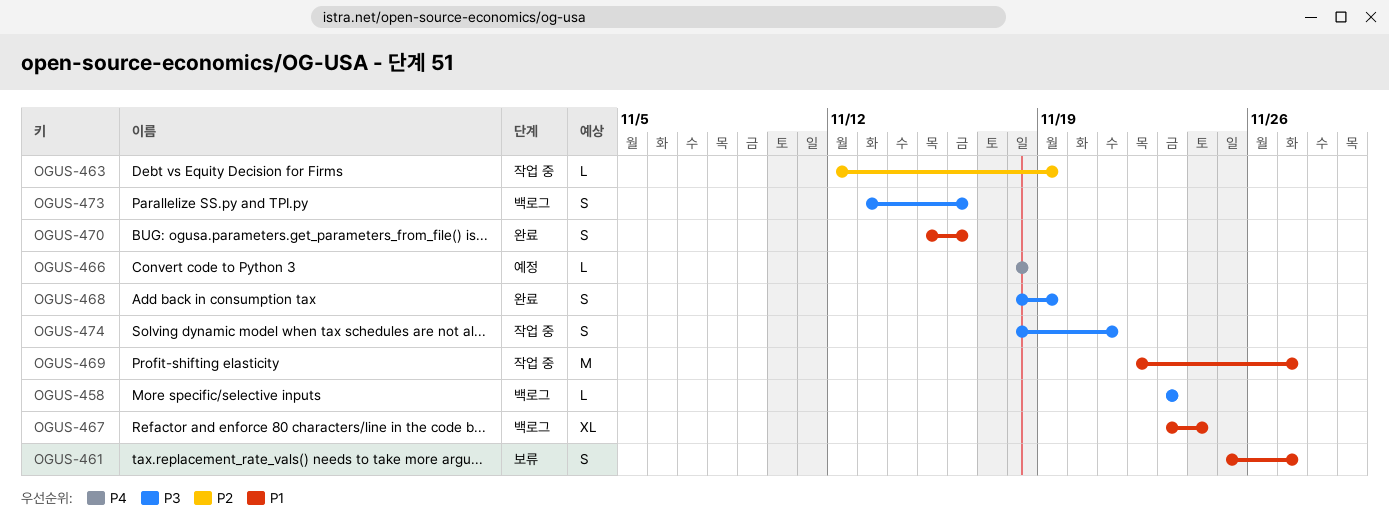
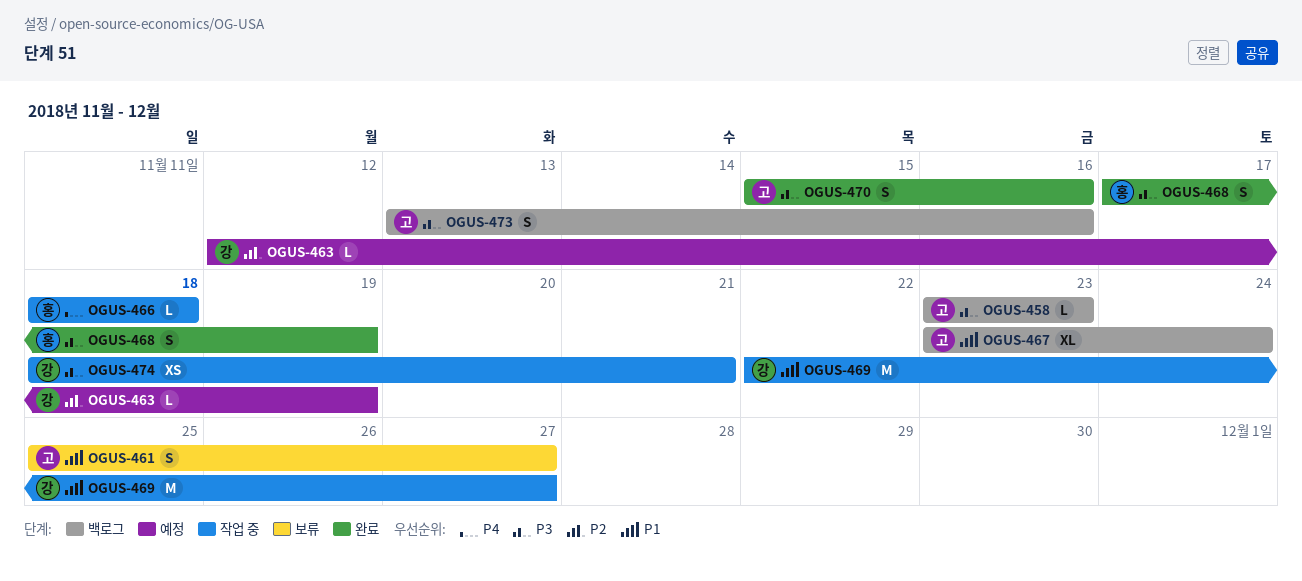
OGUS-463, status: 작업 중 -> 예정
OGUS-466, status: 예정 -> 작업 중
OGUS-468, start: Nov 18 -> Nov 17
OGUS-470, priority: P1 -> P3
OGUS-474, estimate: S -> XS

